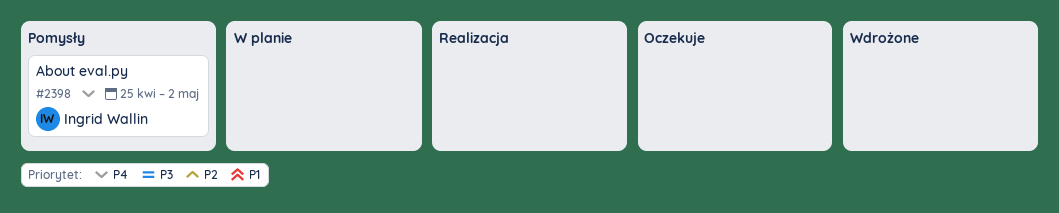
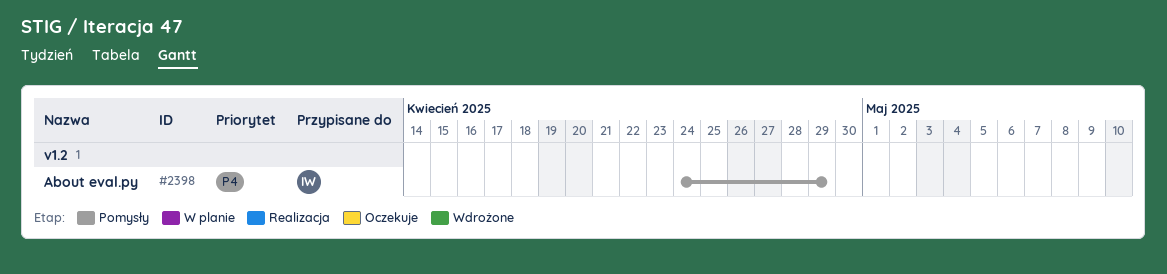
#2398, start: Apr 25 -> Apr 24
#2398, due: May 2 -> Apr 29

